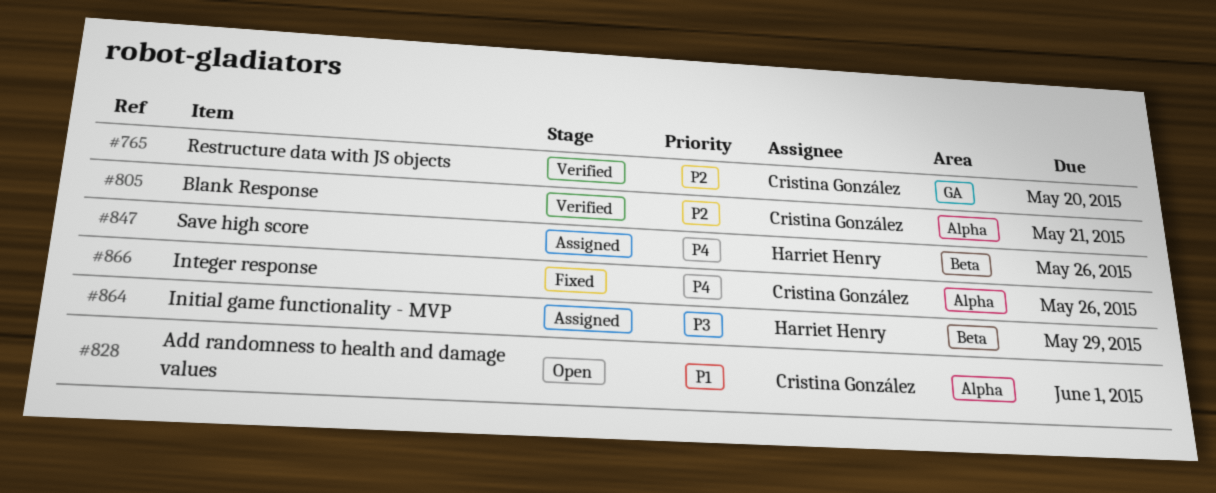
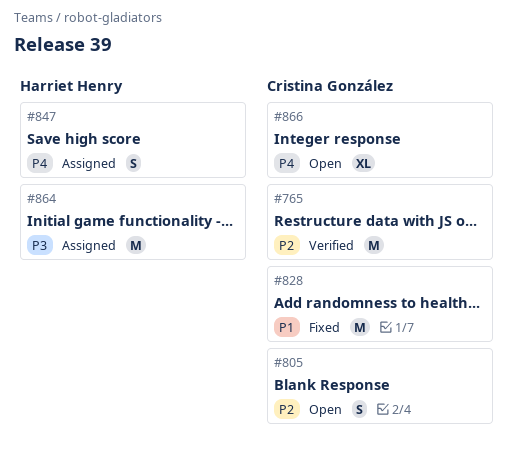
#805, status: Verified -> Open
#828, status: Open -> Fixed
#866, status: Fixed -> Open

